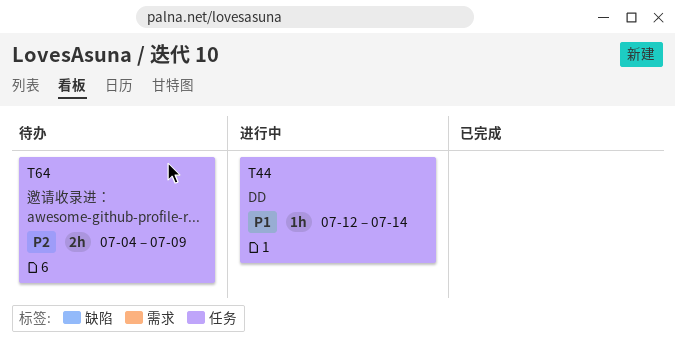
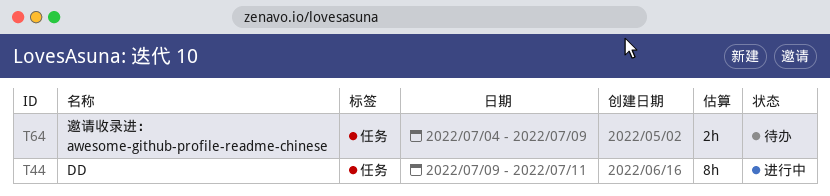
T44, estimate: 1h -> 8h
T44, start: Jul 12 -> Jul 9
T44, due: Jul 14 -> Jul 11

